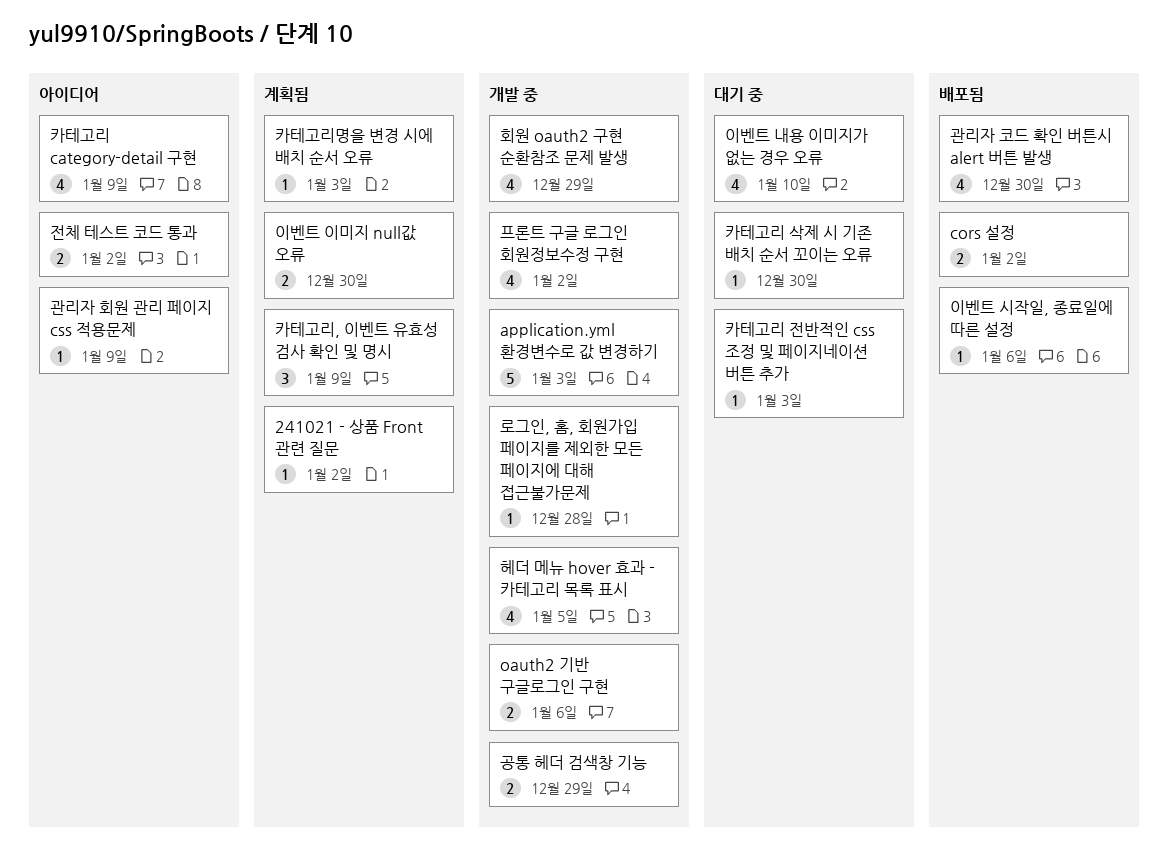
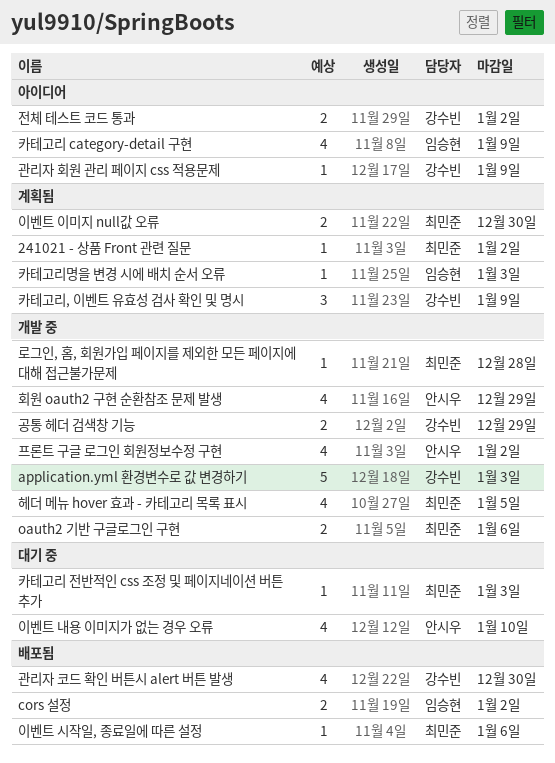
카테고리 삭제 시 기존 배치 순서 꼬이는 오류: present -> none

